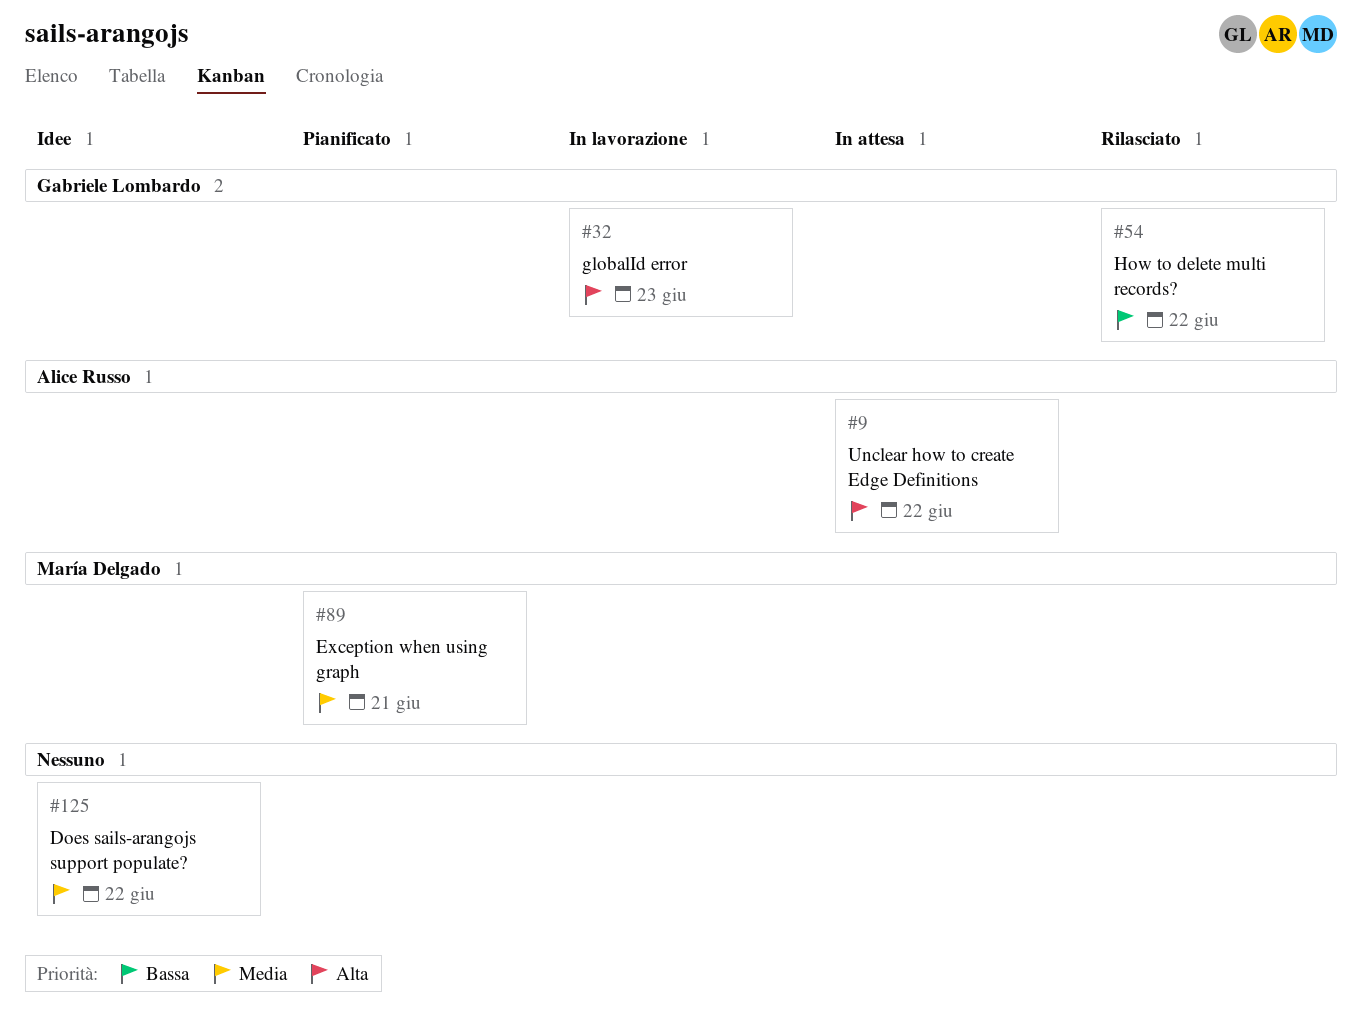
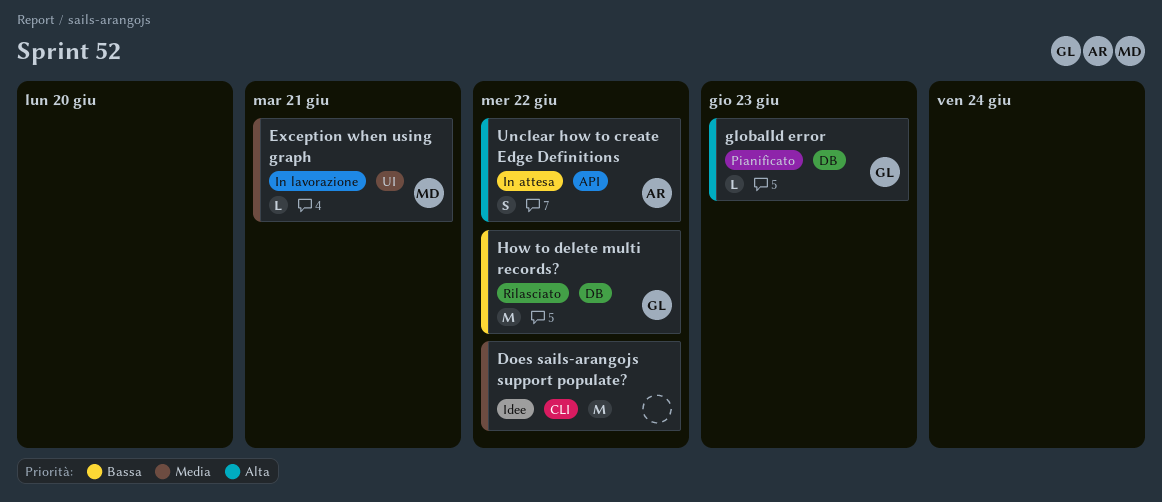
Exception when using graph, status: Pianificato -> In lavorazione
globalId error, status: In lavorazione -> Pianificato

